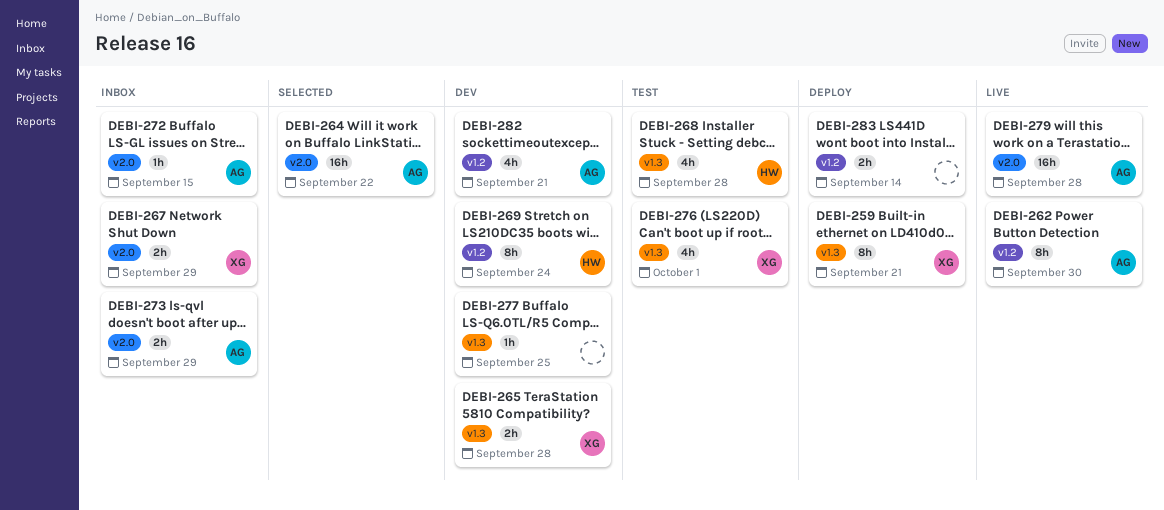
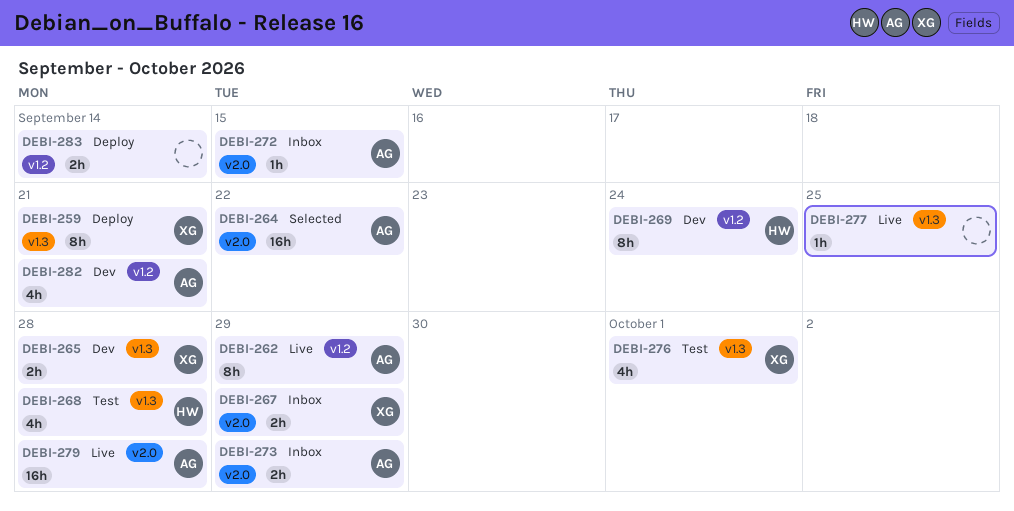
DEBI-262, due: Sep 30 -> Sep 29
DEBI-277, status: Dev -> Live

